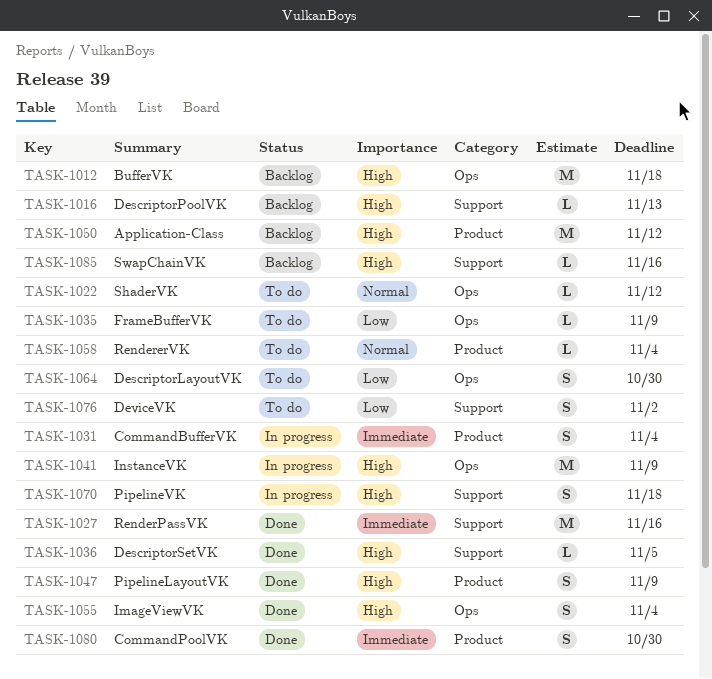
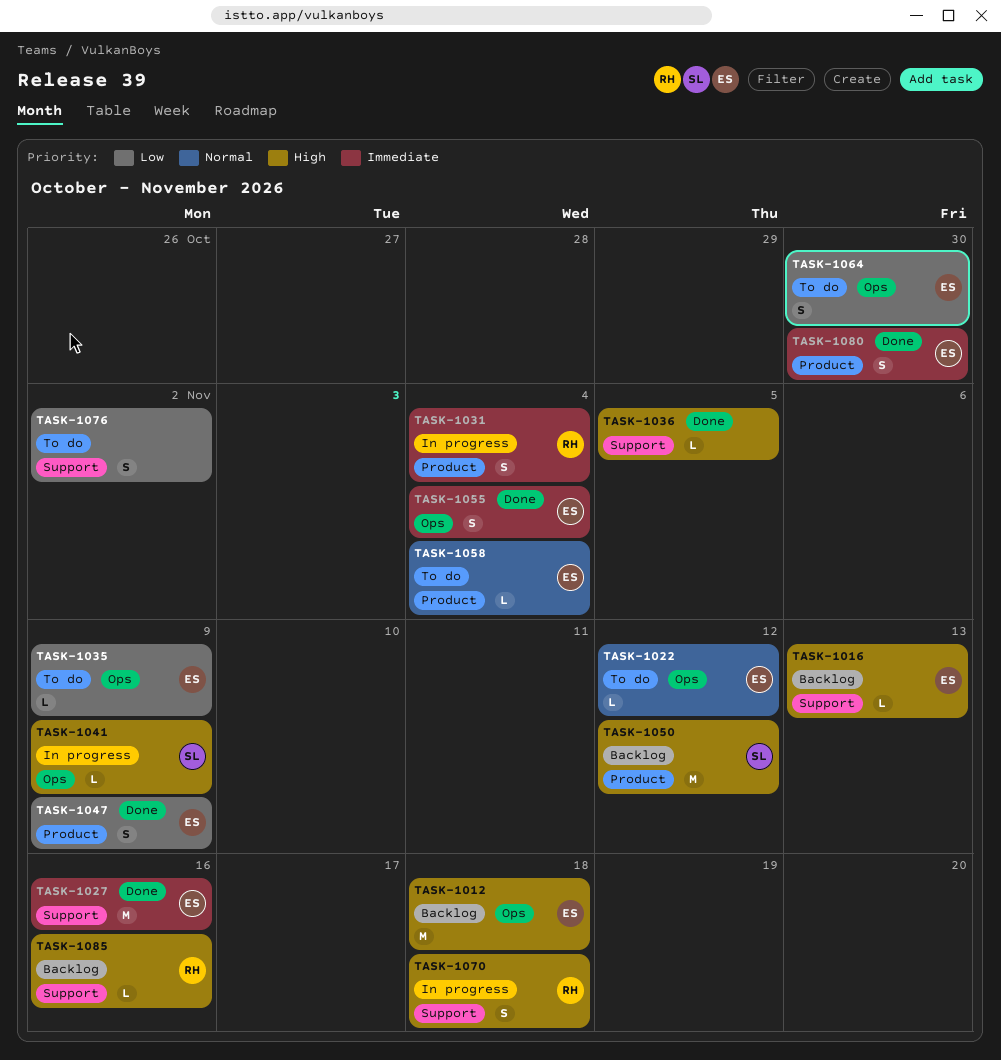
TASK-1041, estimate: M -> L
TASK-1047, priority: High -> Low
TASK-1055, priority: High -> Immediate

